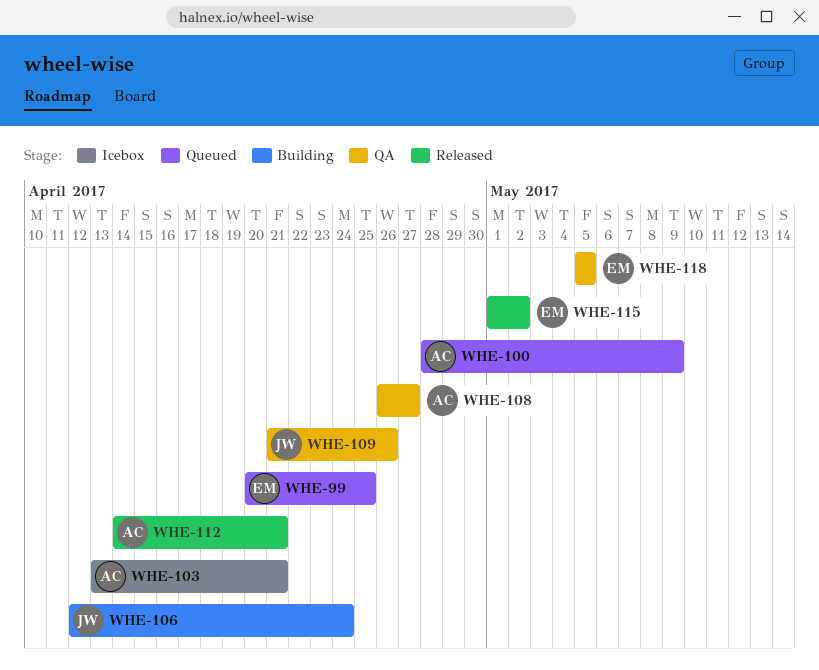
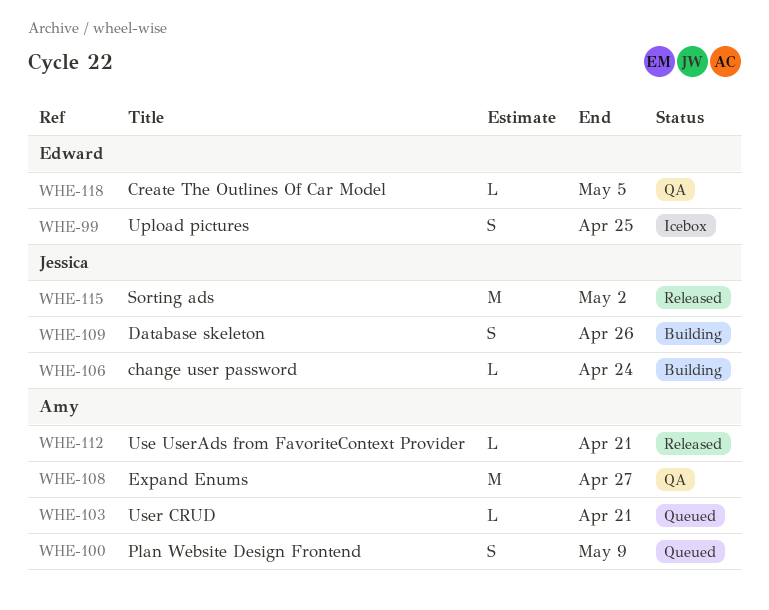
WHE-99, status: Queued -> Icebox
WHE-103, status: Icebox -> Queued
WHE-109, status: QA -> Building
WHE-115, owner: Edward -> Jessica

